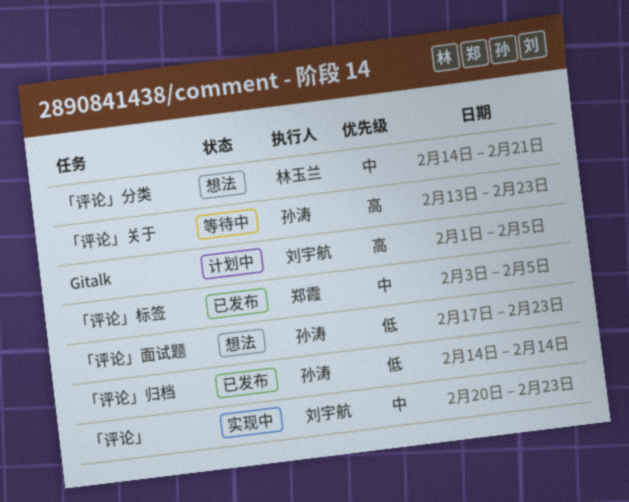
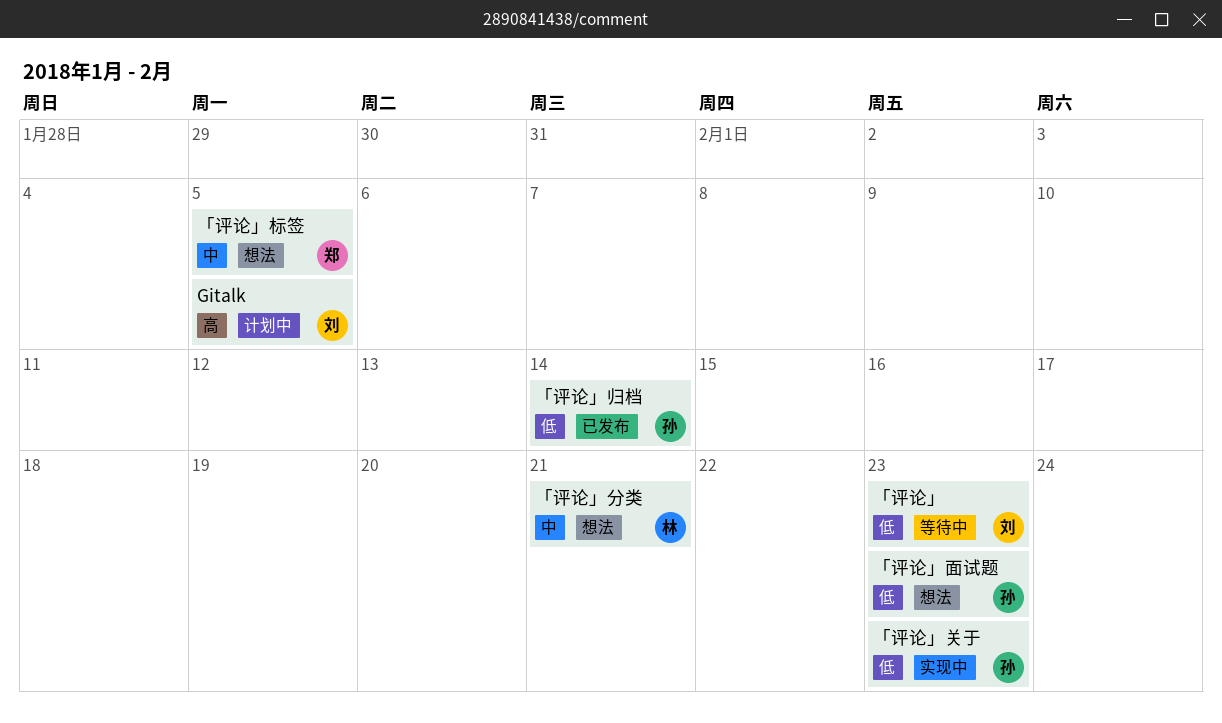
「评论」, status: 实现中 -> 等待中
「评论」, priority: 中 -> 低
「评论」关于, status: 等待中 -> 实现中
「评论」关于, priority: 高 -> 低
「评论」标签, status: 已发布 -> 想法

